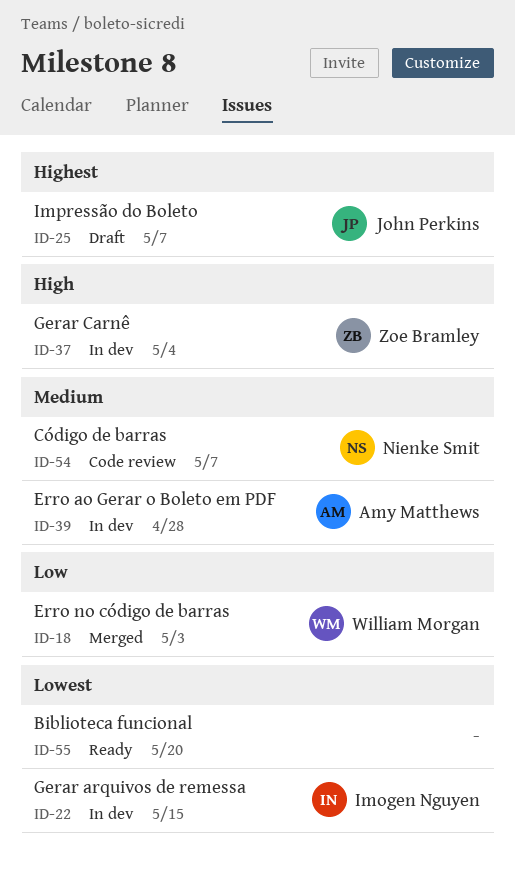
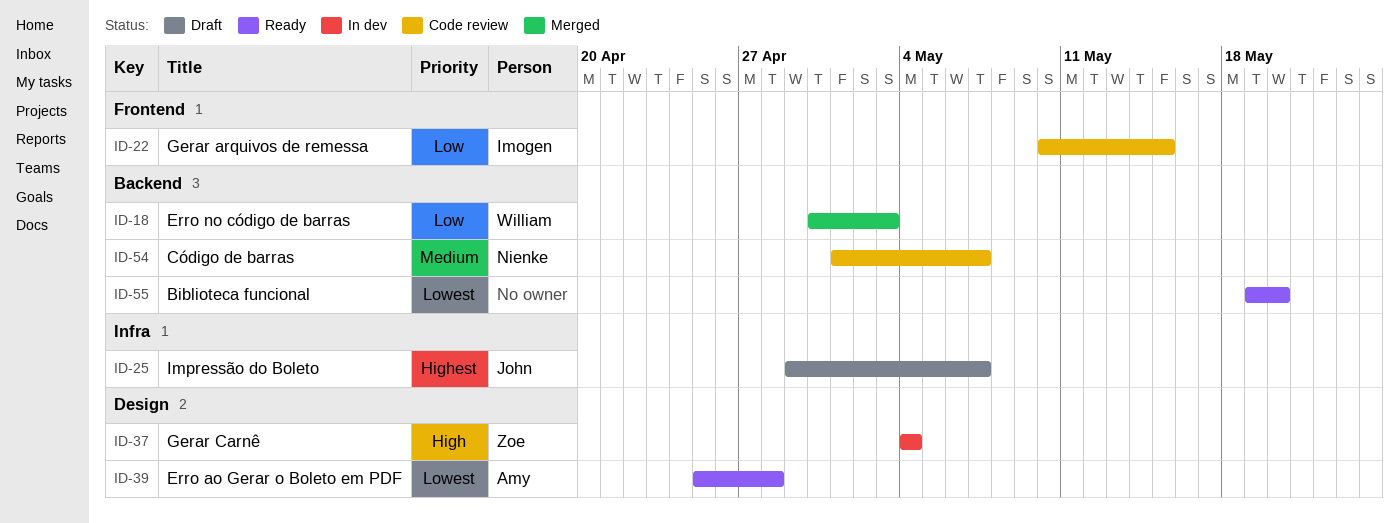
ID-22, status: In dev -> Code review
ID-22, priority: Lowest -> Low
ID-39, status: In dev -> Ready
ID-39, priority: Medium -> Lowest

